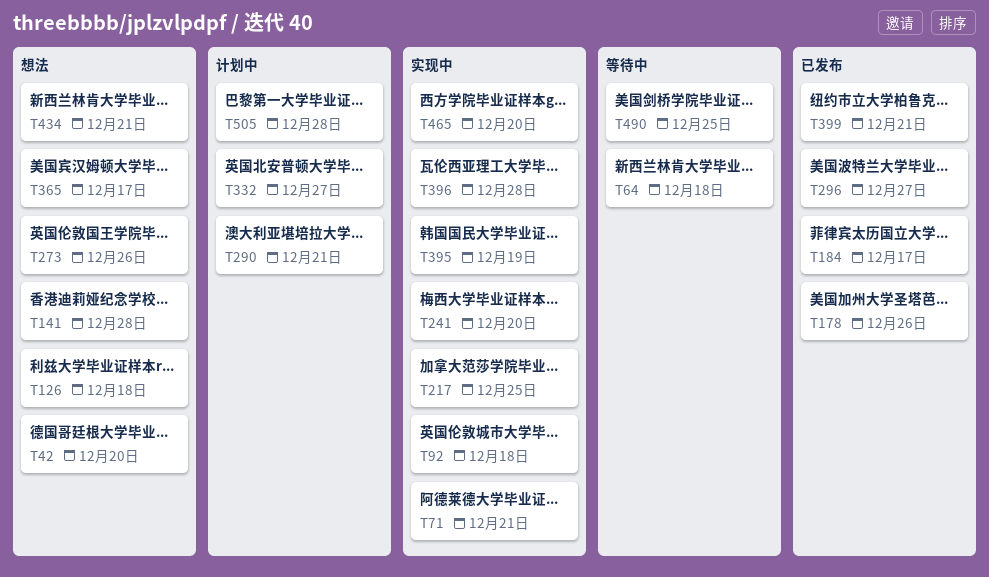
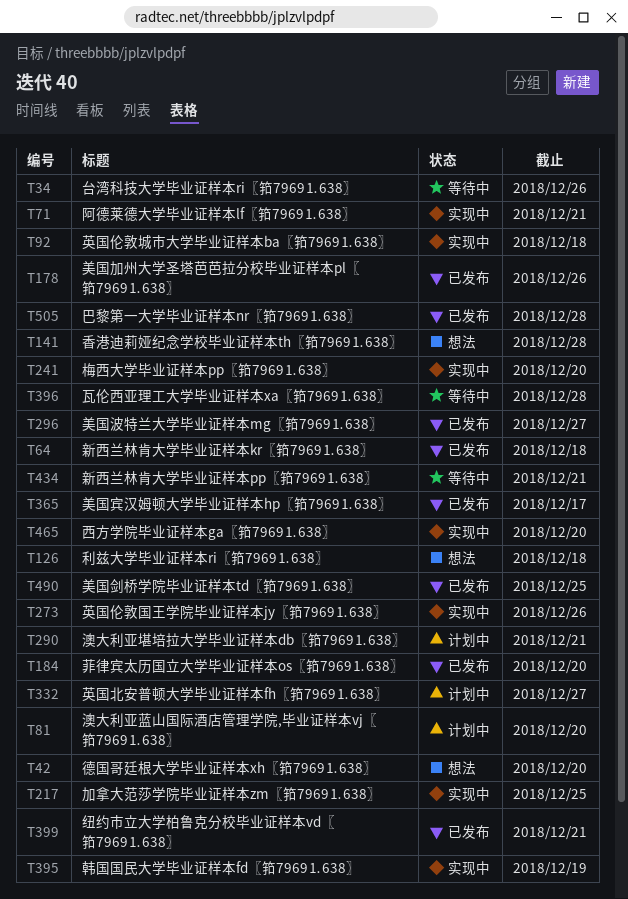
T34: none -> present
T64, status: 等待中 -> 已发布
T81: none -> present
T184, due: Dec 17 -> Dec 20
T273, status: 想法 -> 实现中
T365, status: 想法 -> 已发布
T396, status: 实现中 -> 等待中
T434, status: 想法 -> 等待中
T490, status: 等待中 -> 已发布
T505, status: 计划中 -> 已发布

